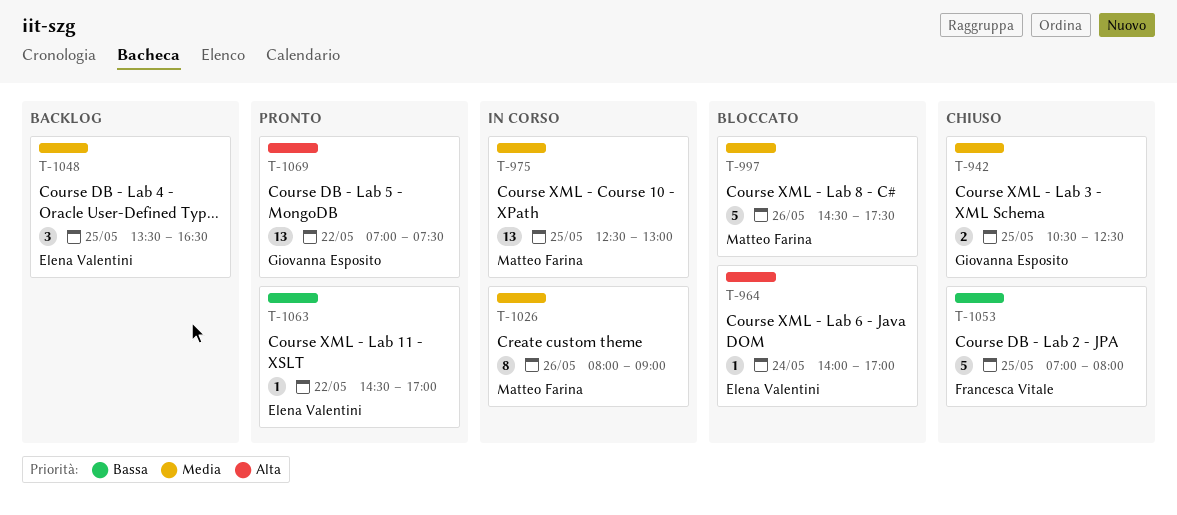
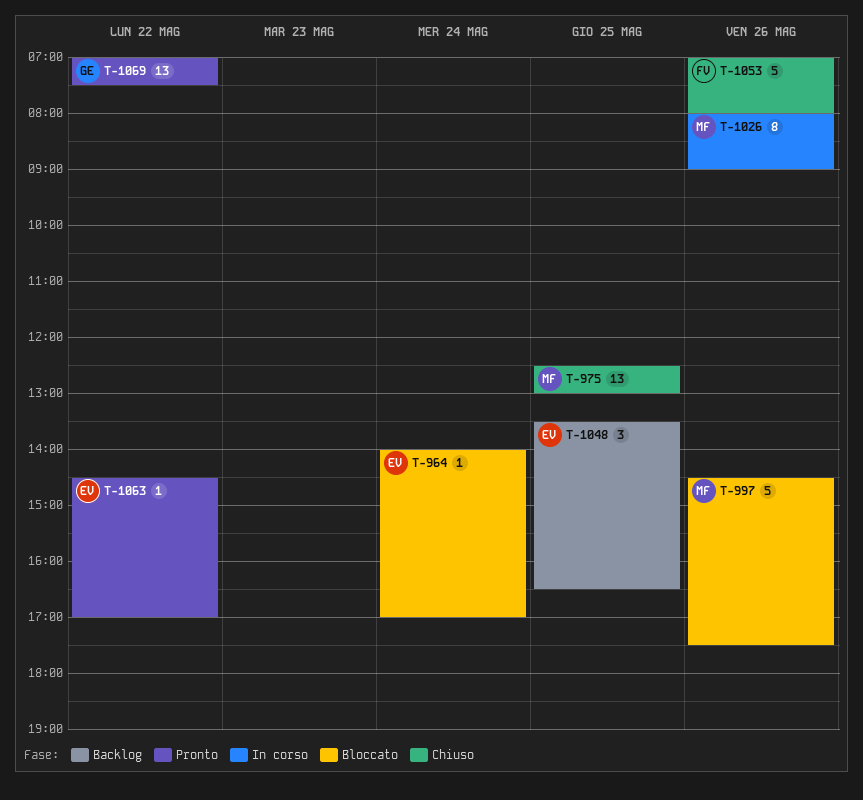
T-942: present -> none
T-975, status: In corso -> Chiuso
T-1053, day: May 25 -> May 26

